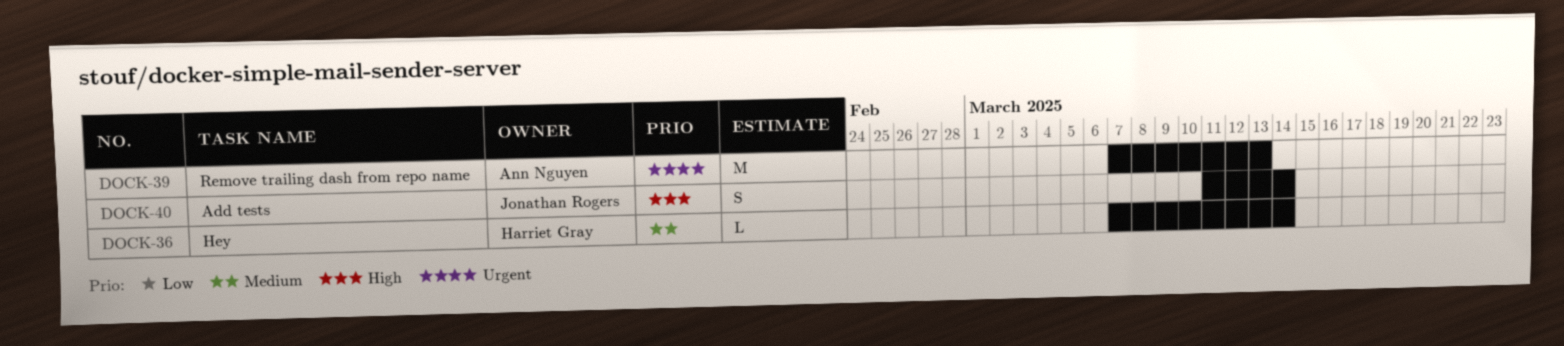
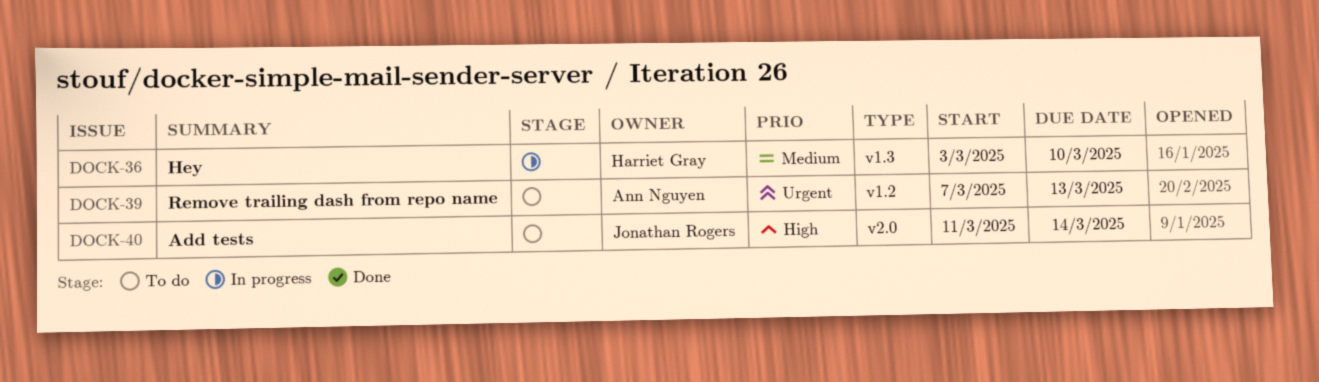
DOCK-36, start: Mar 7 -> Mar 3
DOCK-36, due: Mar 14 -> Mar 10

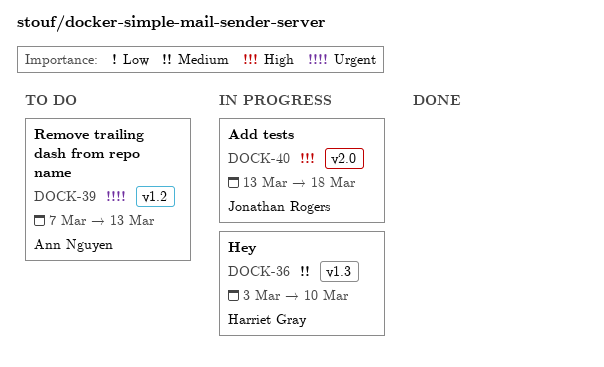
DOCK-40, status: To do -> In progress
DOCK-40, start: Mar 11 -> Mar 13
DOCK-40, due: Mar 14 -> Mar 18

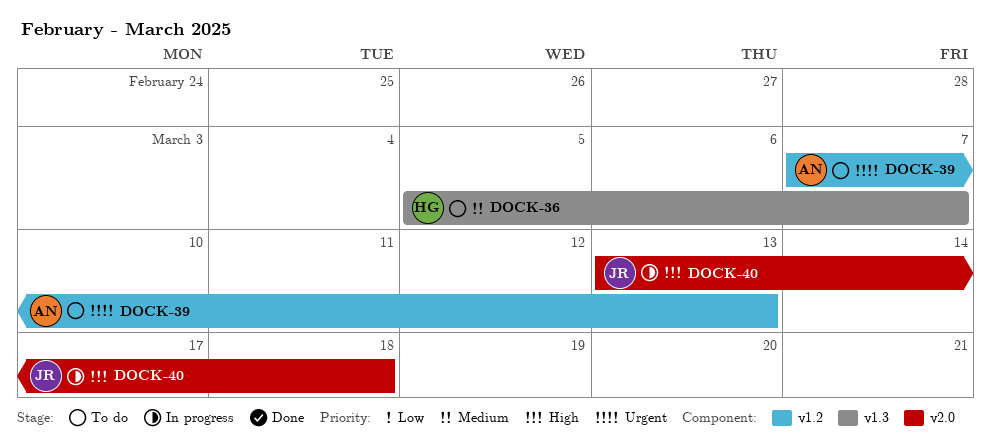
DOCK-36, status: In progress -> To do
DOCK-36, start: Mar 3 -> Mar 5
DOCK-36, due: Mar 10 -> Mar 7

